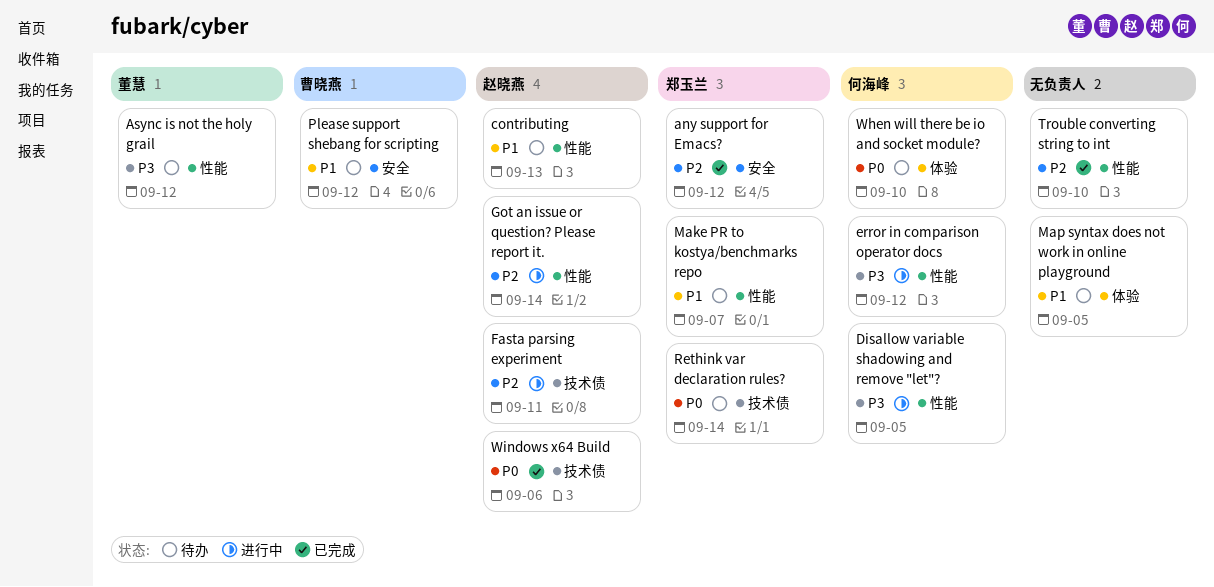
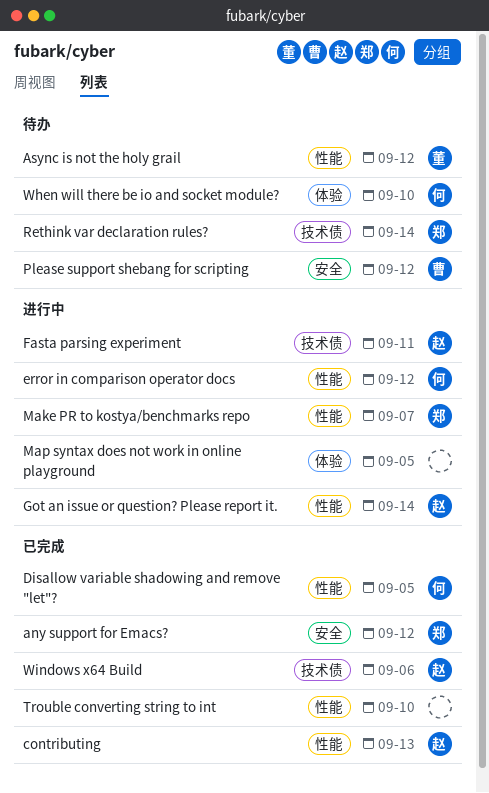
contributing, status: 待办 -> 已完成
Disallow variable shadowing and remove "let"?, status: 进行中 -> 已完成
Make PR to kostya/benchmarks repo, status: 待办 -> 进行中
Map syntax does not work in online playground, status: 待办 -> 进行中

